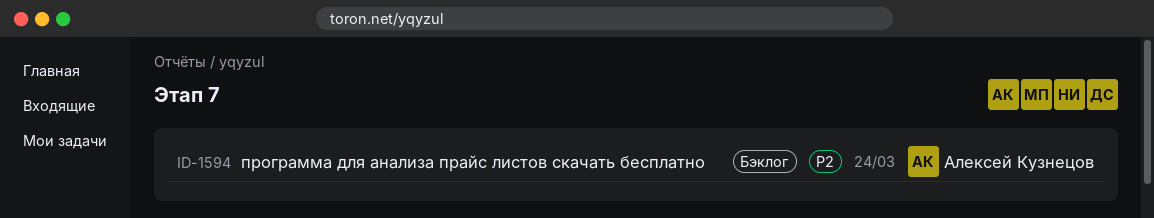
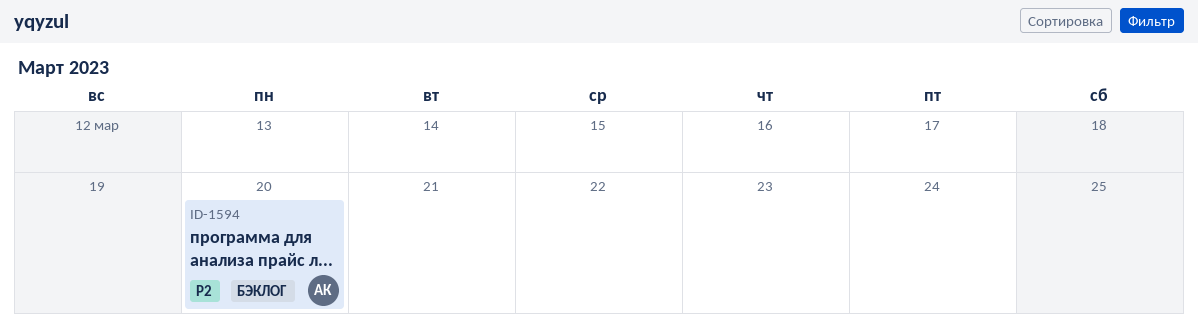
ID-1594, due: Mar 24 -> Mar 20

